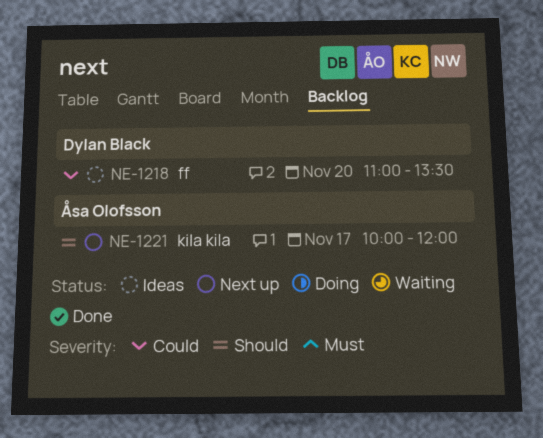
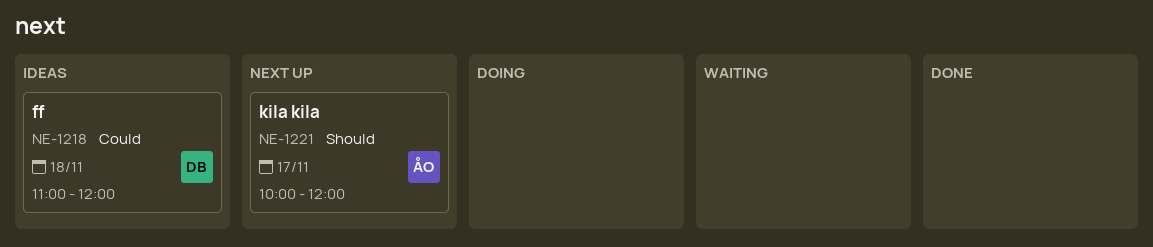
NE-1218, day: Nov 20 -> Nov 18
NE-1218, ends: 13:30 -> 12:00

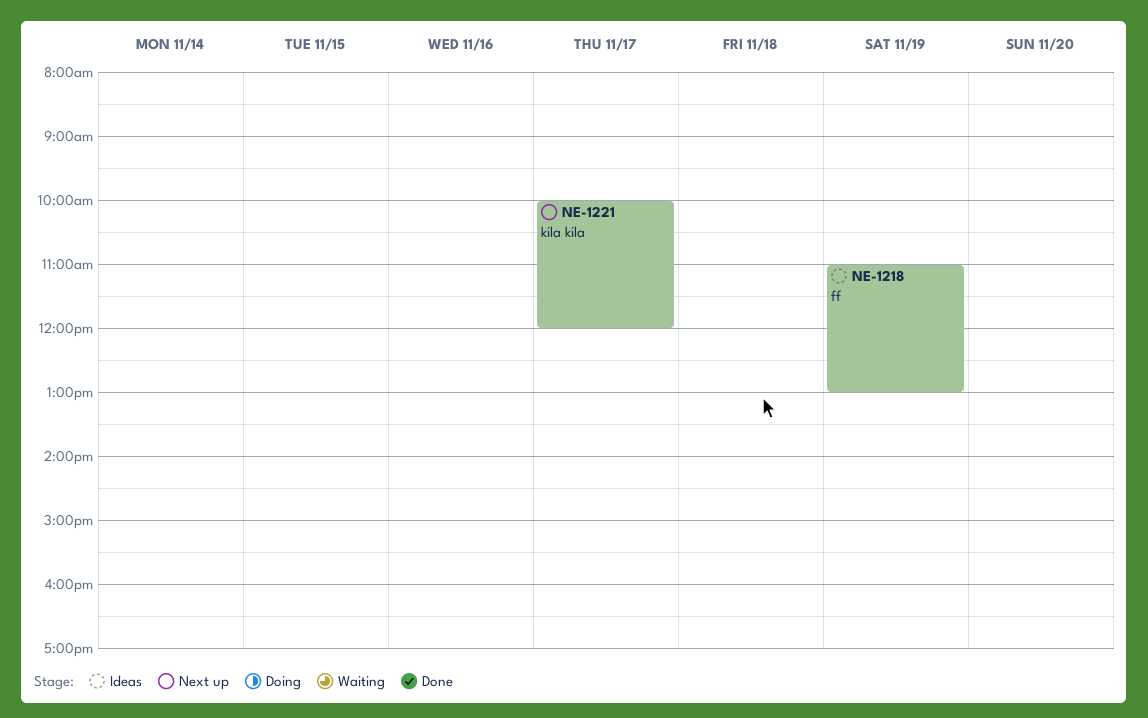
NE-1218, day: Nov 18 -> Nov 19
NE-1218, ends: 12:00 -> 13:00

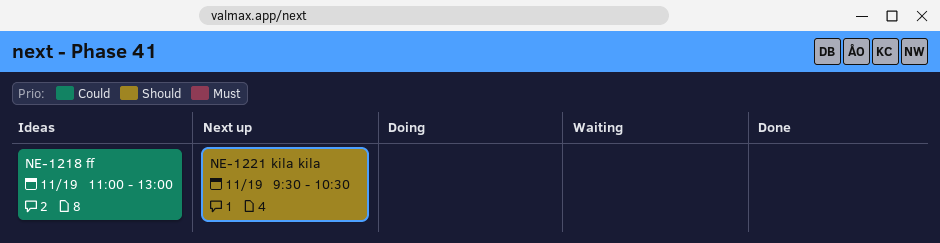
NE-1221, day: Nov 17 -> Nov 19
NE-1221, begins: 10:00 -> 09:30
NE-1221, ends: 12:00 -> 10:30

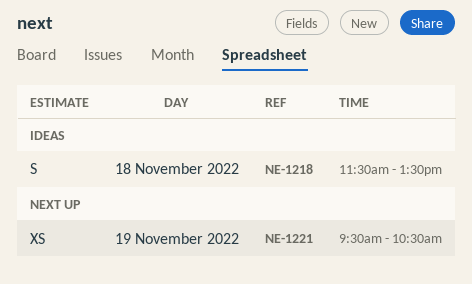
NE-1218, day: Nov 19 -> Nov 18
NE-1218, begins: 11:00 -> 11:30
NE-1218, ends: 13:00 -> 13:30

